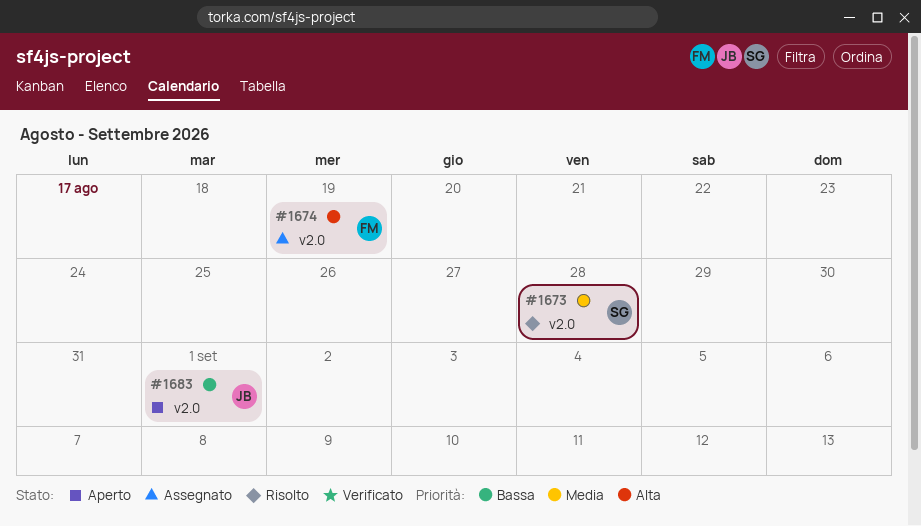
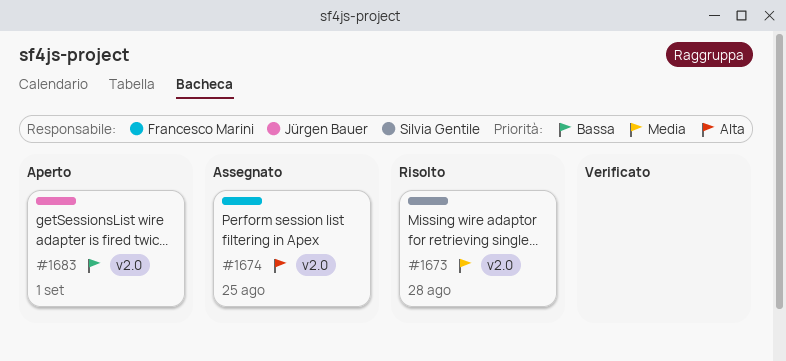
#1674, due: Aug 19 -> Aug 25

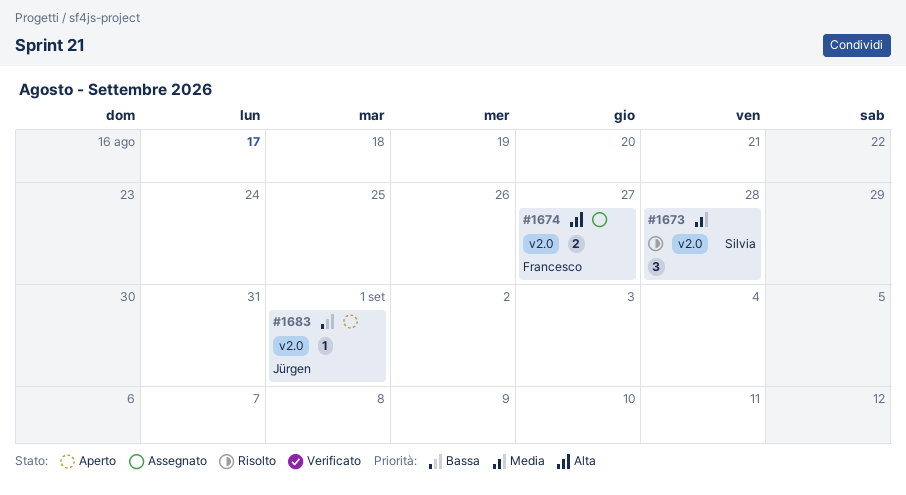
#1674, due: Aug 25 -> Aug 27

